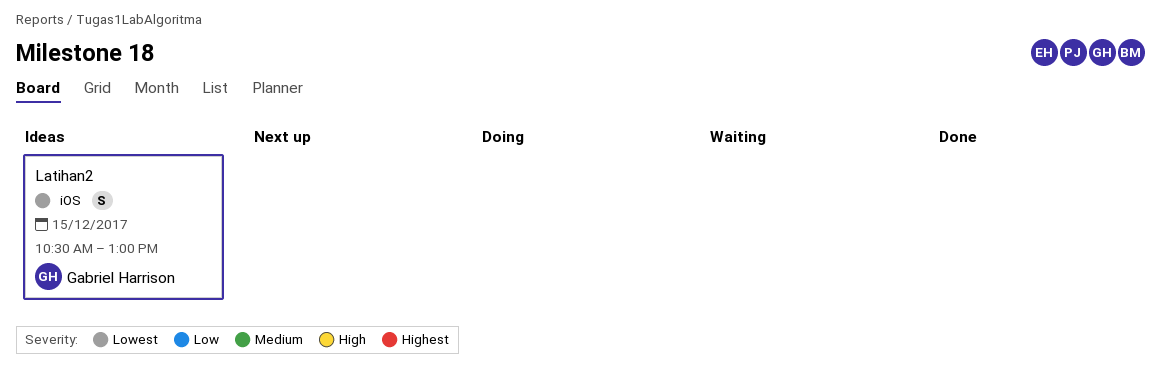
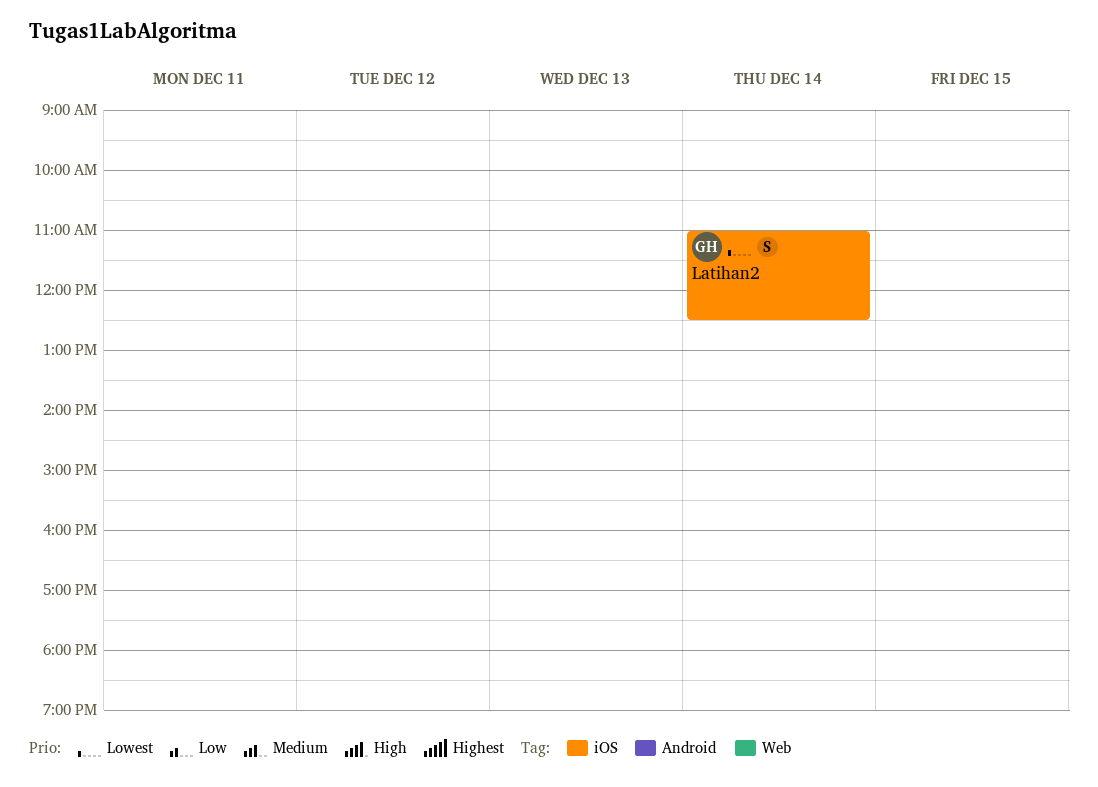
Latihan2, day: Dec 15 -> Dec 14
Latihan2, begins: 10:30 -> 11:00
Latihan2, ends: 13:00 -> 12:30

